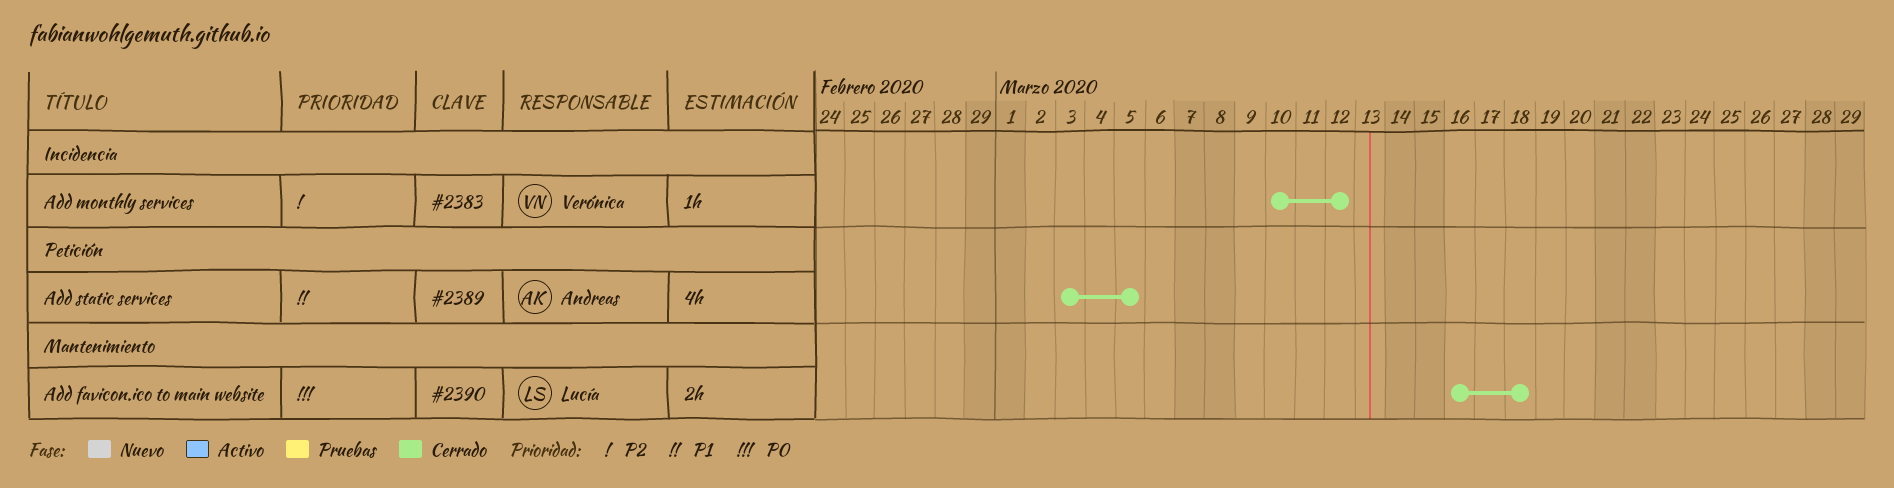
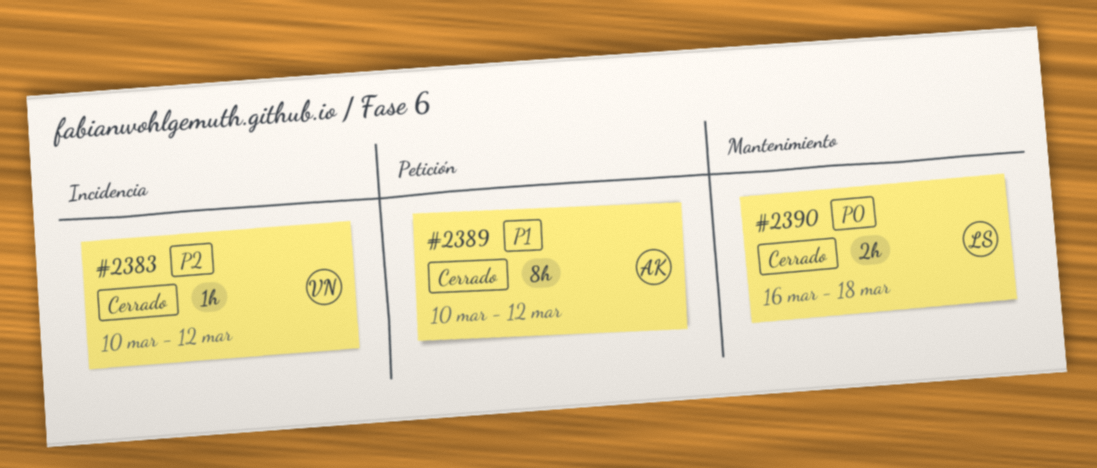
#2389, estimate: 4h -> 8h
#2389, start: Mar 3 -> Mar 10
#2389, due: Mar 5 -> Mar 12

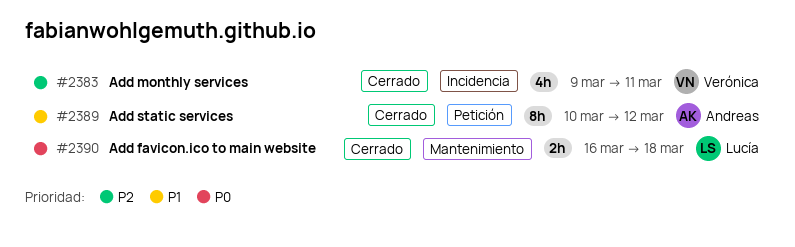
#2383, estimate: 1h -> 4h
#2383, start: Mar 10 -> Mar 9
#2383, due: Mar 12 -> Mar 11

